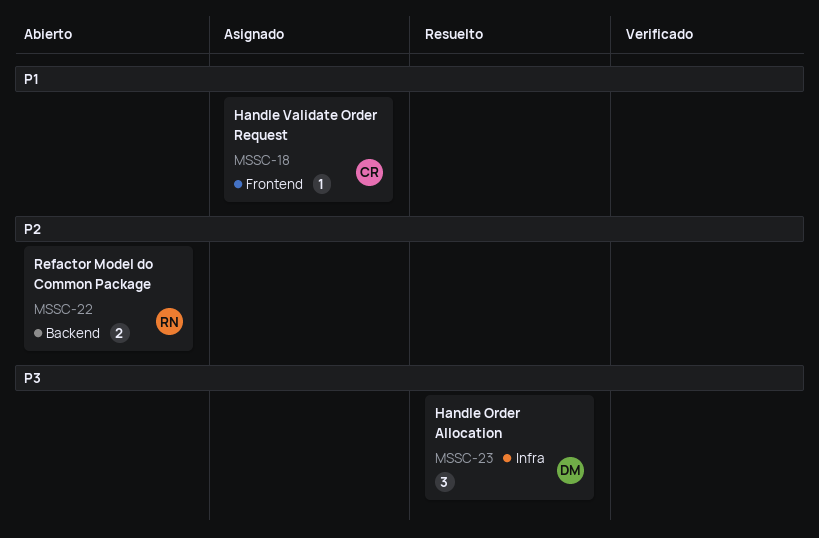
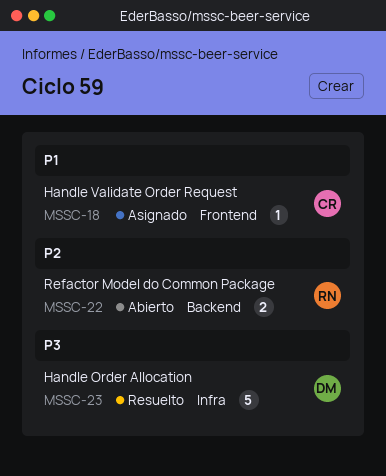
MSSC-23, estimate: 3 -> 5

